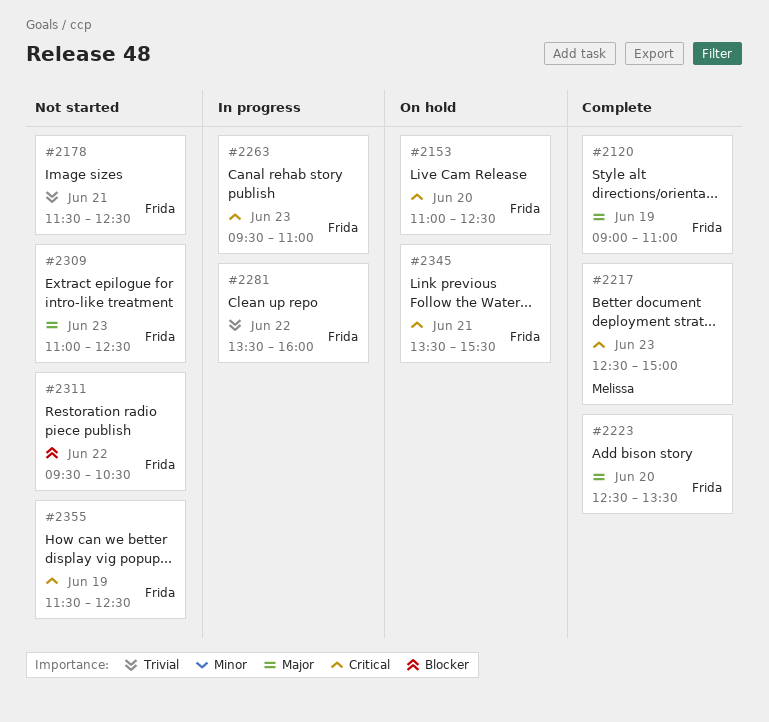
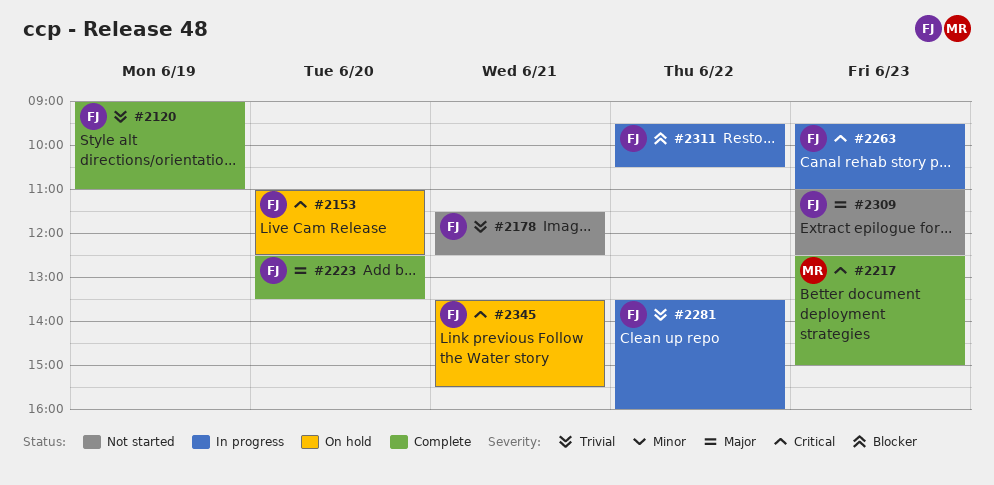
#2120, priority: Major -> Trivial
#2311, status: Not started -> In progress
#2355: present -> none

